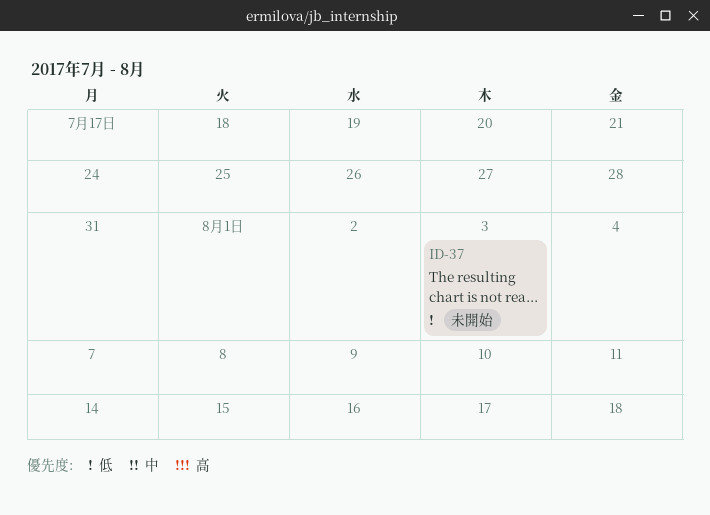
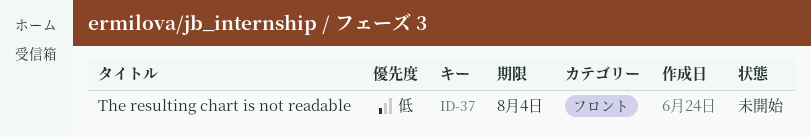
ID-37, due: Aug 3 -> Aug 4

